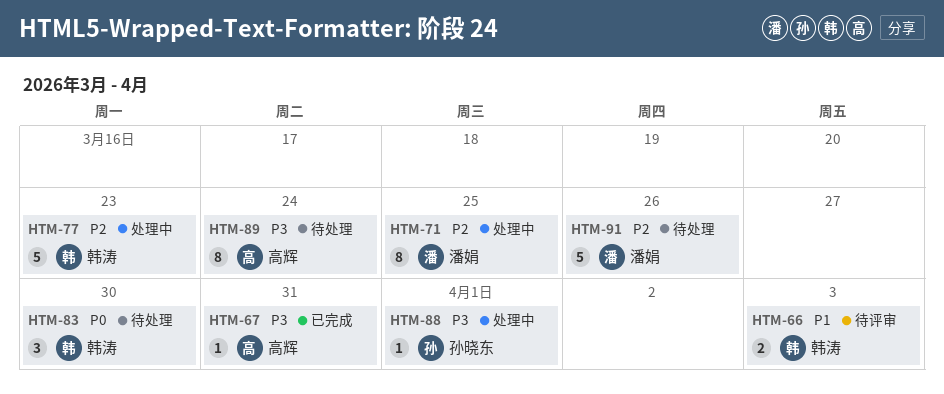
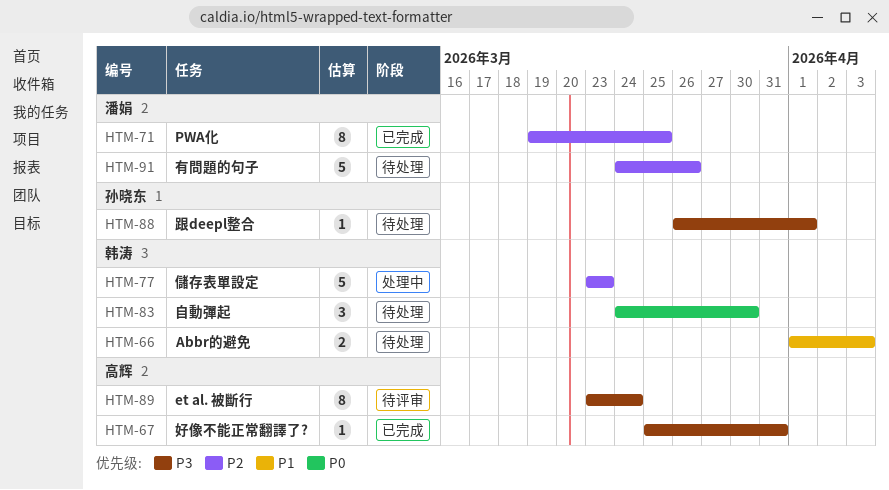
HTM-66, status: 待评审 -> 待处理
HTM-71, status: 处理中 -> 已完成
HTM-88, status: 处理中 -> 待处理
HTM-89, status: 待处理 -> 待评审

